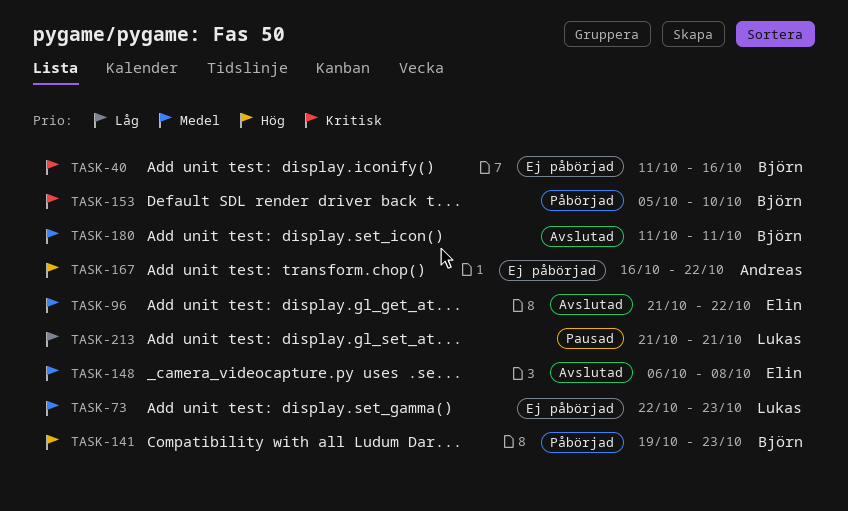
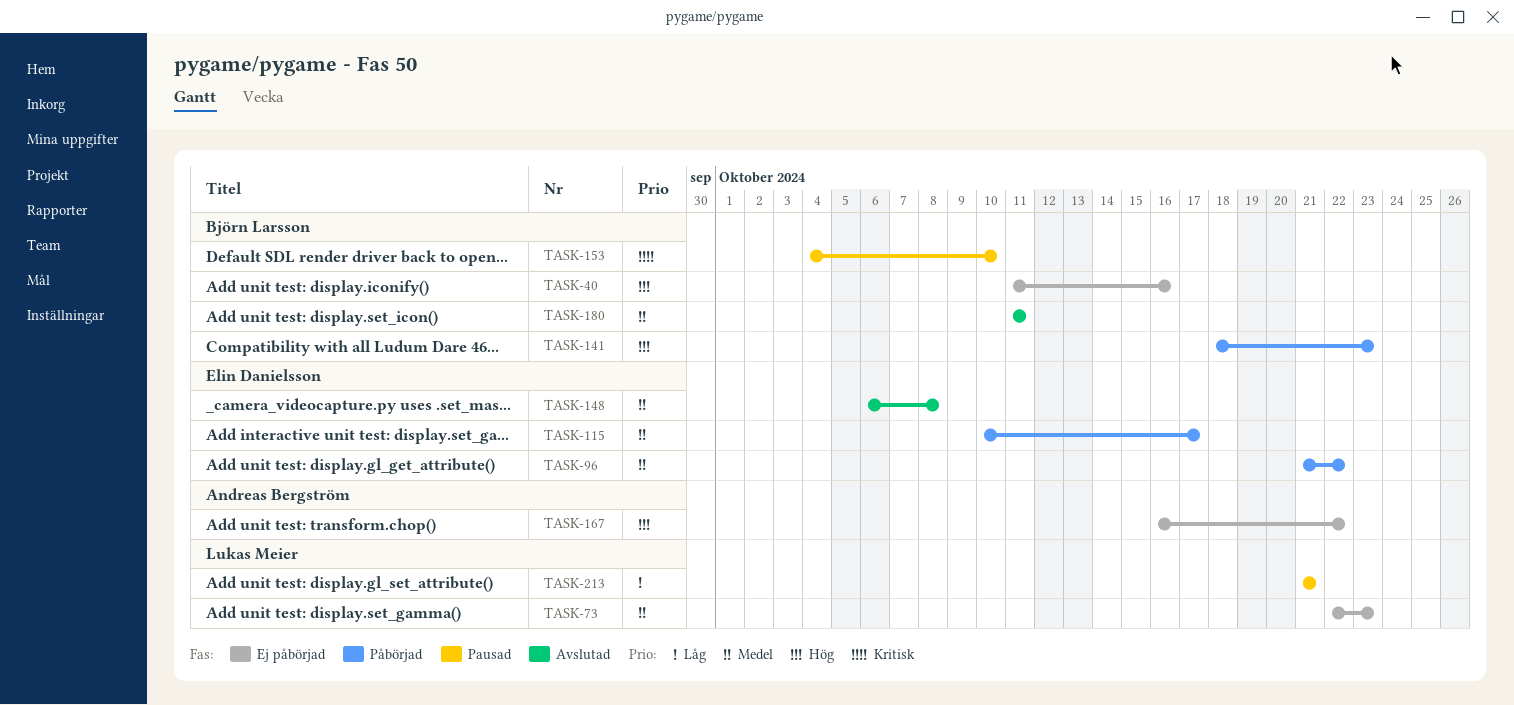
TASK-40, priority: Kritisk -> Hög
TASK-96, status: Avslutad -> Påbörjad
TASK-115: none -> present
TASK-141, start: Oct 19 -> Oct 18
TASK-153, status: Påbörjad -> Pausad
TASK-153, start: Oct 5 -> Oct 4

